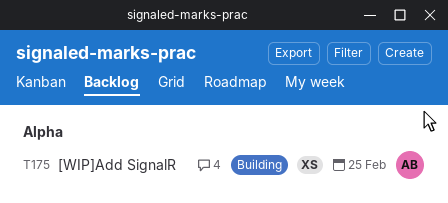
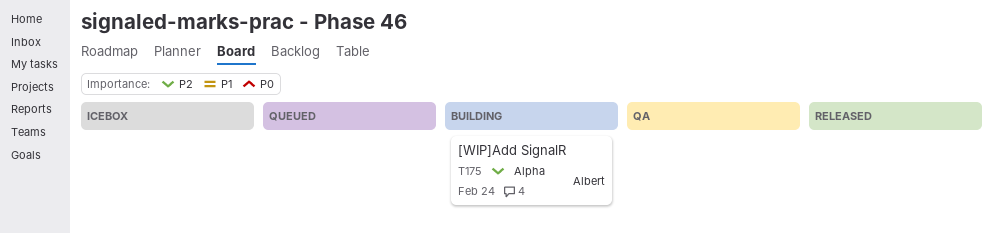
T175, due: Feb 25 -> Feb 24

